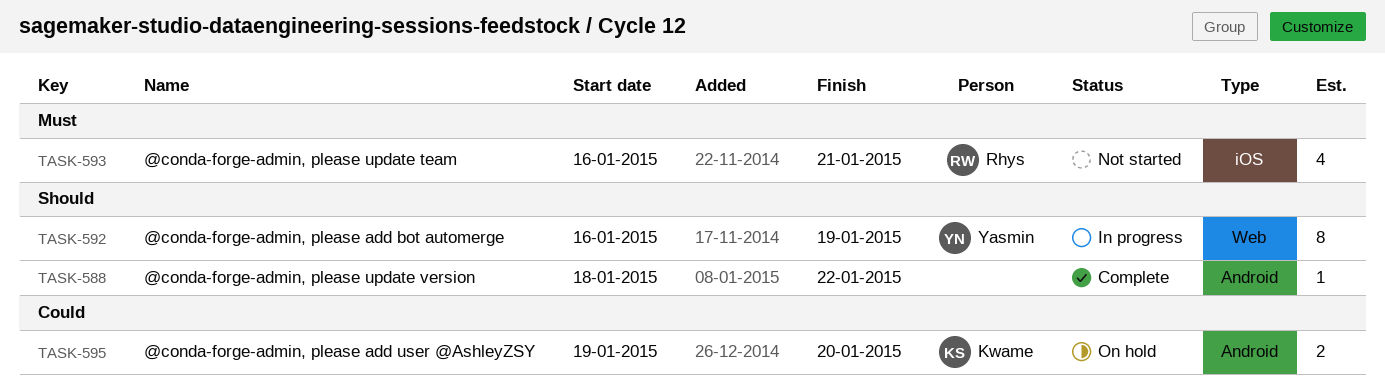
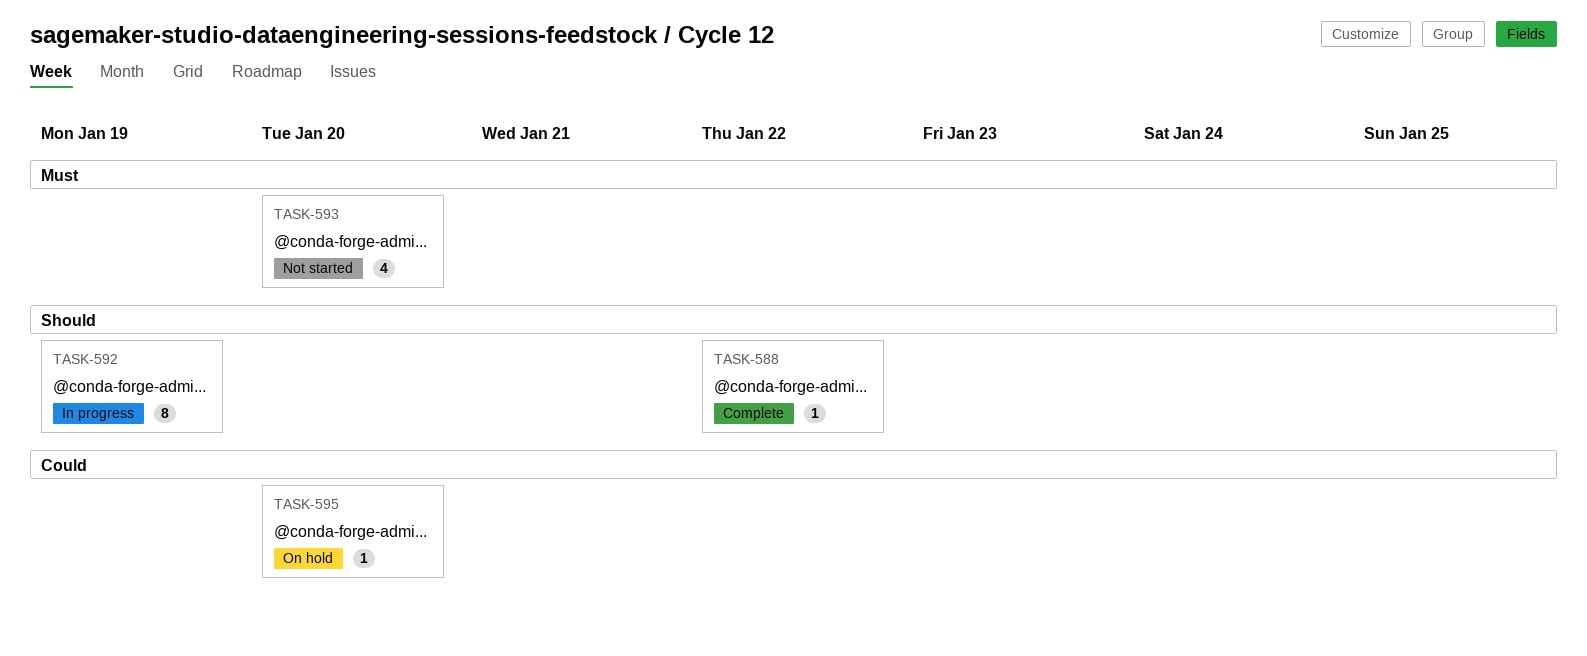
TASK-593, due: Jan 21 -> Jan 20
TASK-595, estimate: 2 -> 1

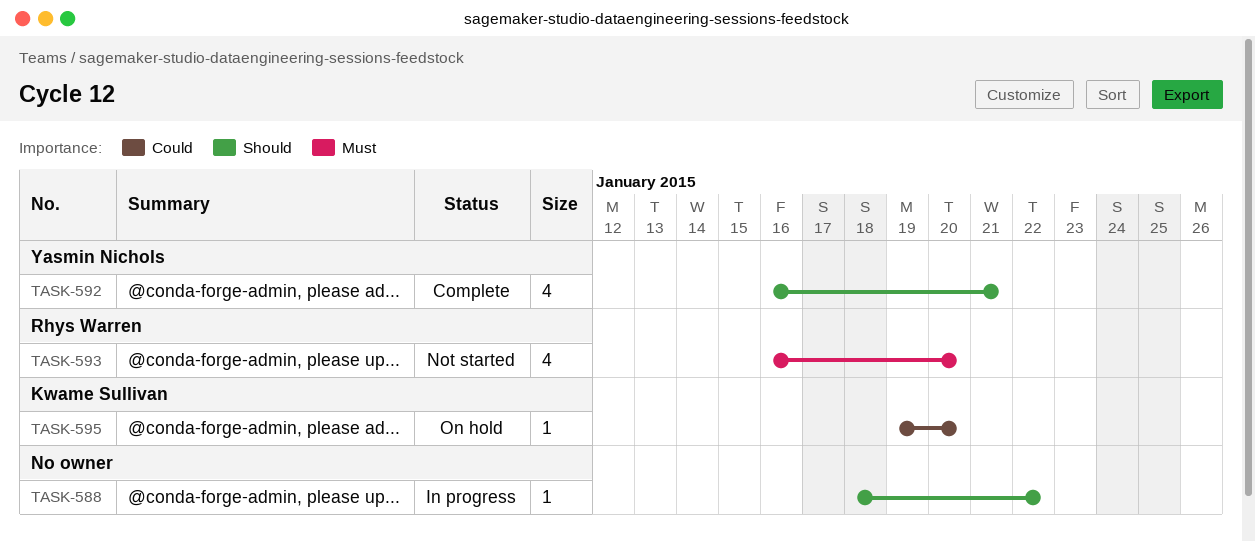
TASK-588, status: Complete -> In progress
TASK-592, status: In progress -> Complete
TASK-592, estimate: 8 -> 4
TASK-592, due: Jan 19 -> Jan 21

